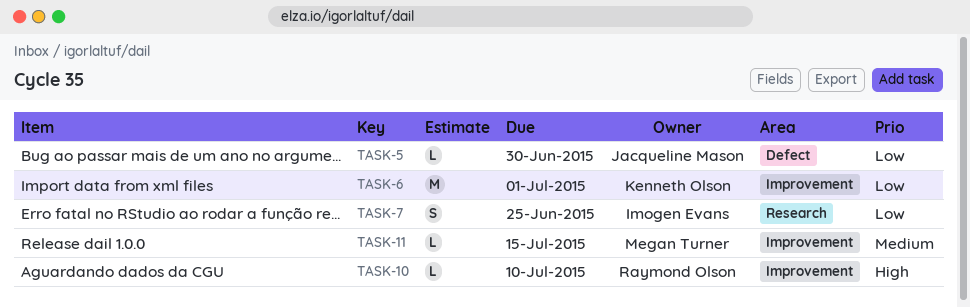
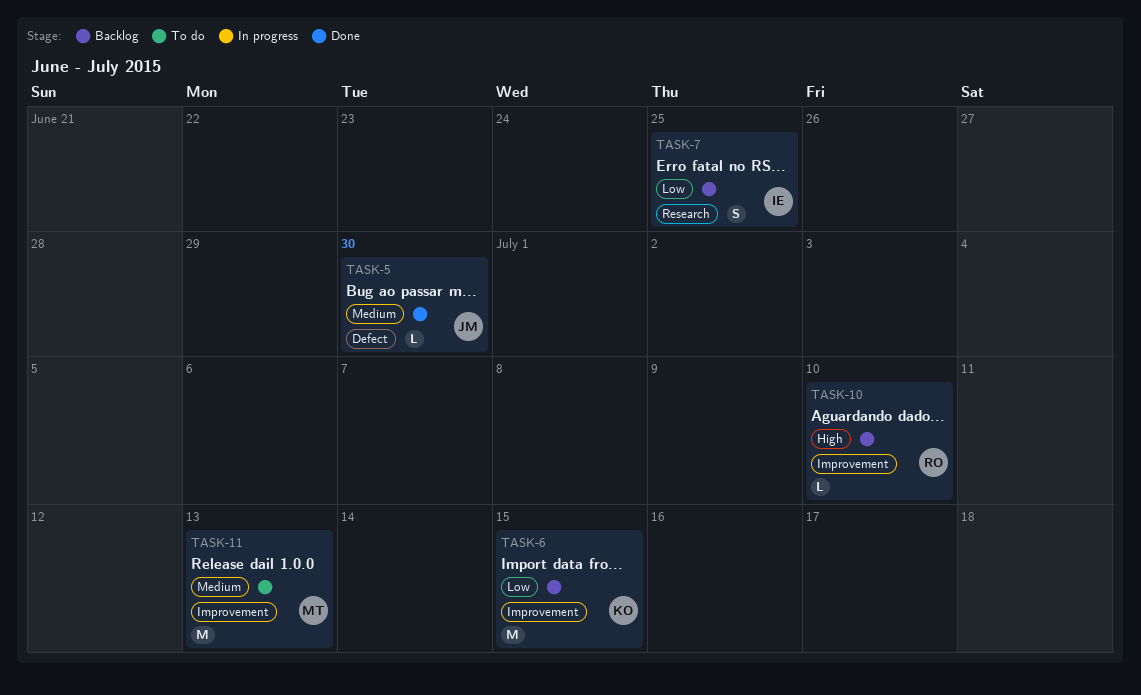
TASK-5, priority: Low -> Medium
TASK-6, due: Jul 1 -> Jul 15
TASK-11, estimate: L -> M
TASK-11, due: Jul 15 -> Jul 13

